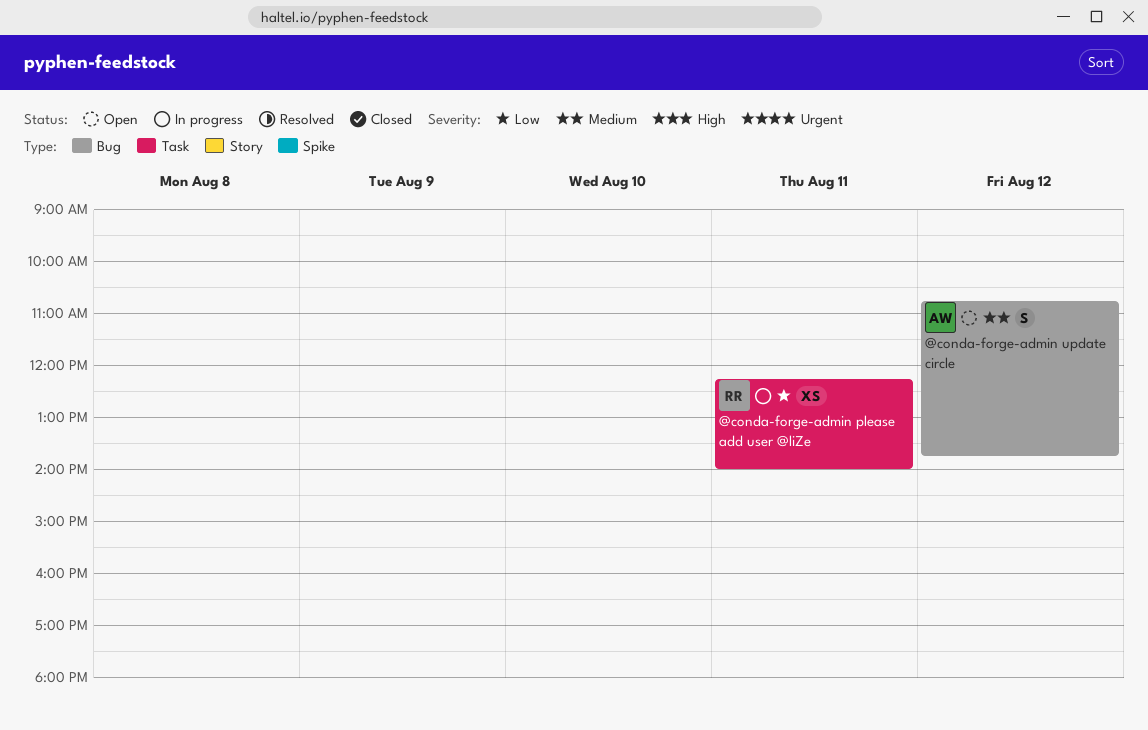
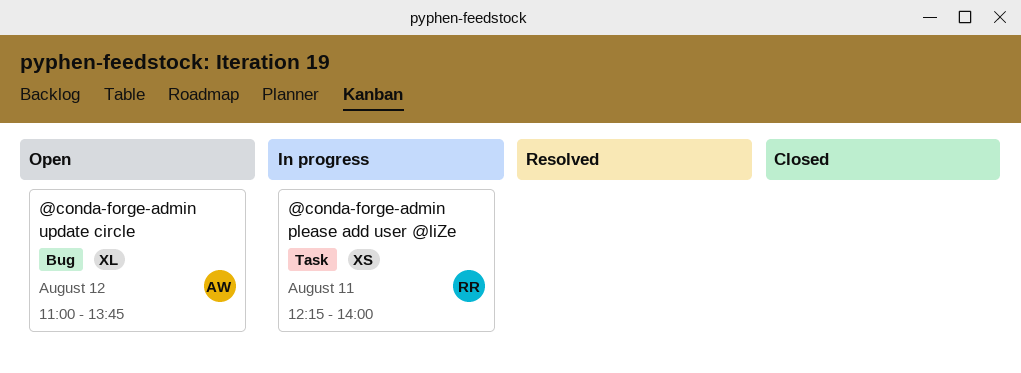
@conda-forge-admin update circle, estimate: S -> XL
@conda-forge-admin update circle, begins: 10:45 -> 11:00

